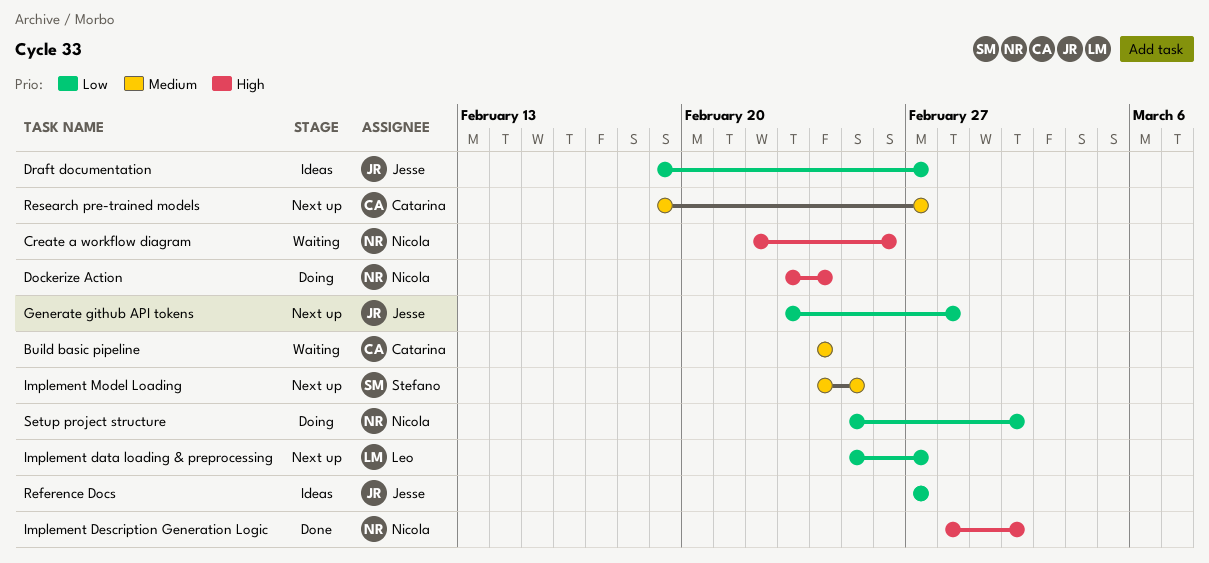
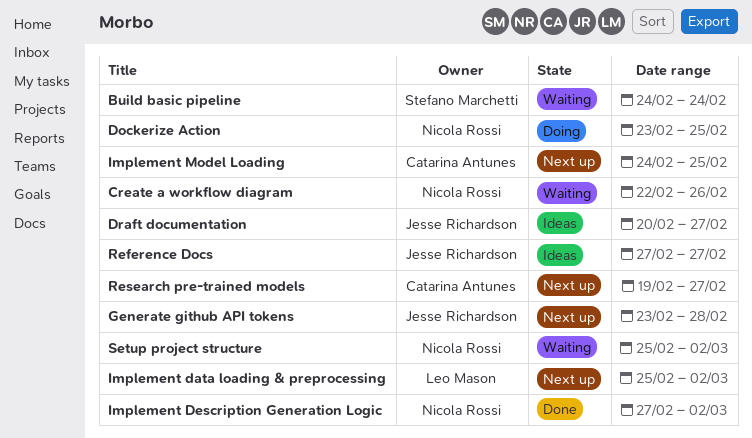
Build basic pipeline, owner: Catarina Antunes -> Stefano Marchetti
Dockerize Action, due: Feb 24 -> Feb 25
Draft documentation, start: Feb 19 -> Feb 20
Implement data loading & preprocessing, due: Feb 27 -> Mar 2
Implement Description Generation Logic, start: Feb 28 -> Feb 27
Implement Model Loading, owner: Stefano Marchetti -> Catarina Antunes
Setup project structure, status: Doing -> Waiting

